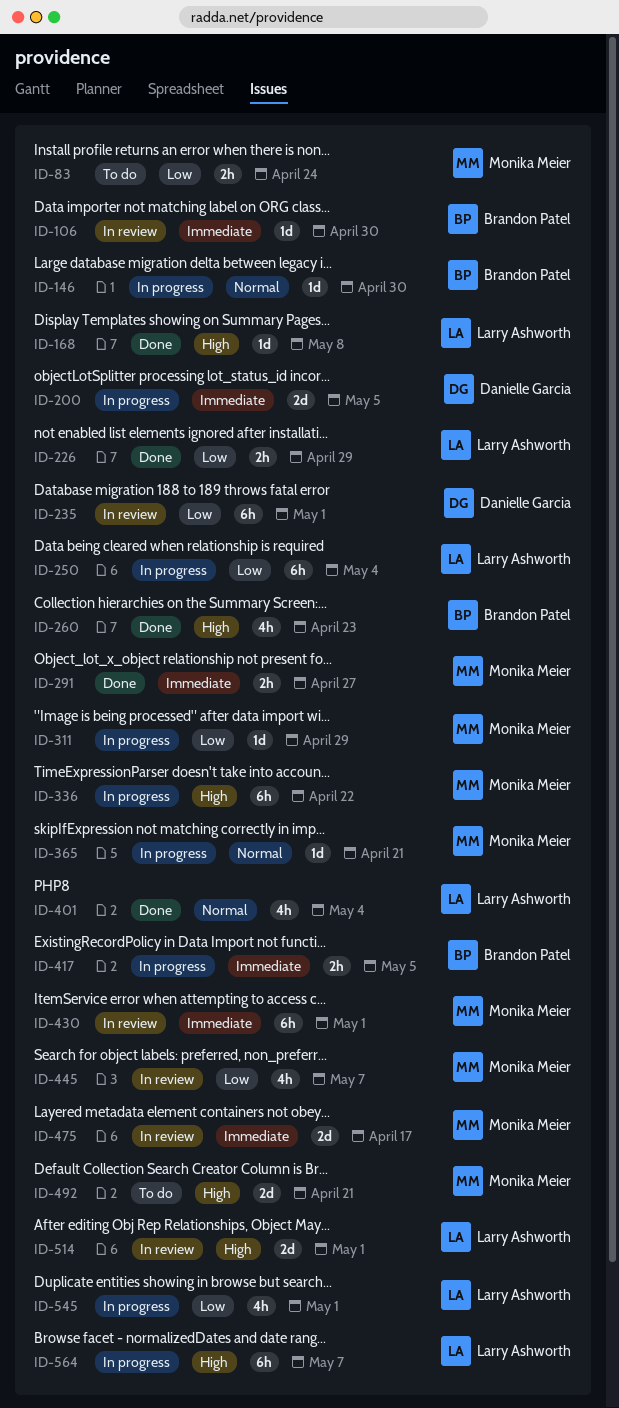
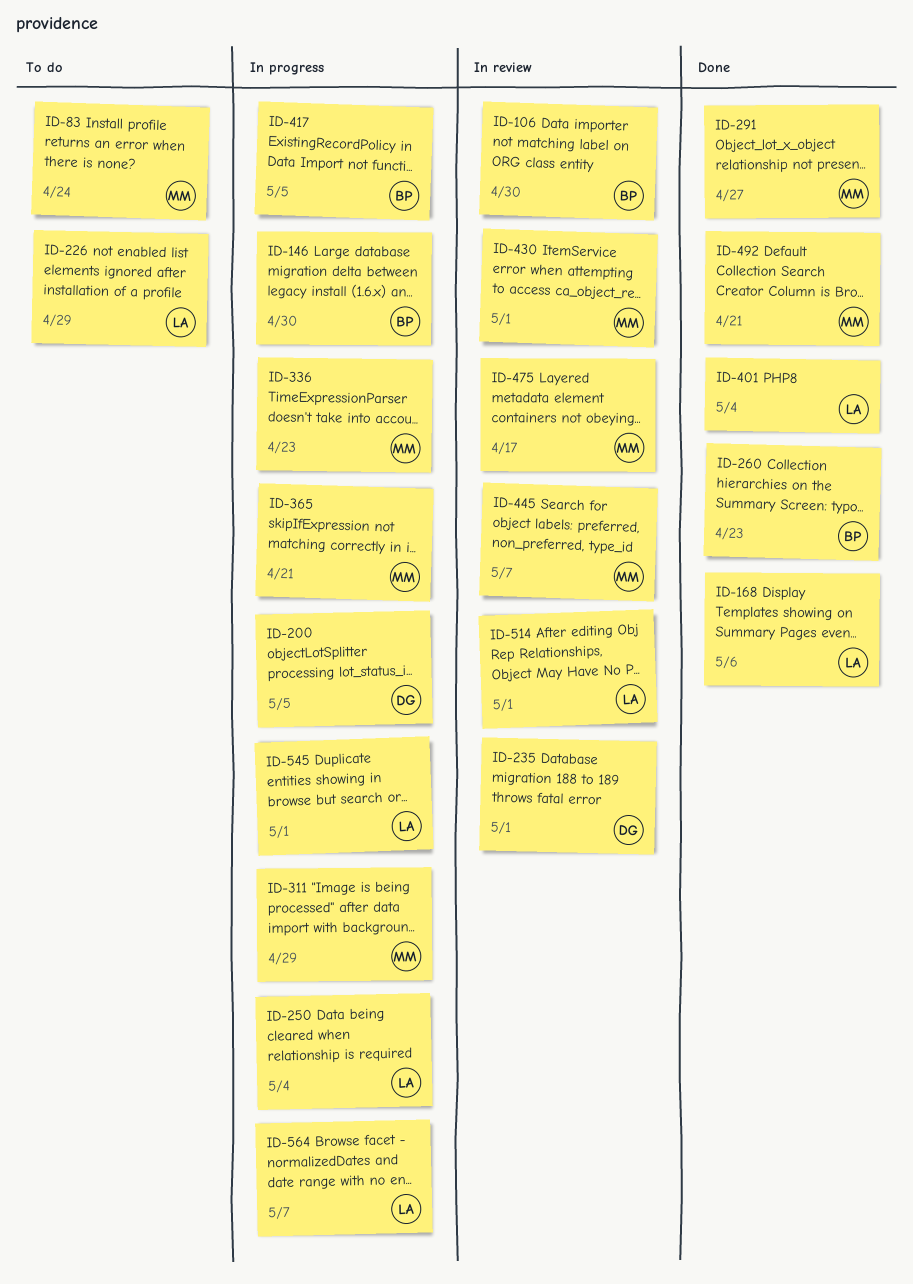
ID-168, due: May 8 -> May 6
ID-226, status: Done -> To do
ID-336, due: Apr 22 -> Apr 23
ID-492, status: To do -> Done

